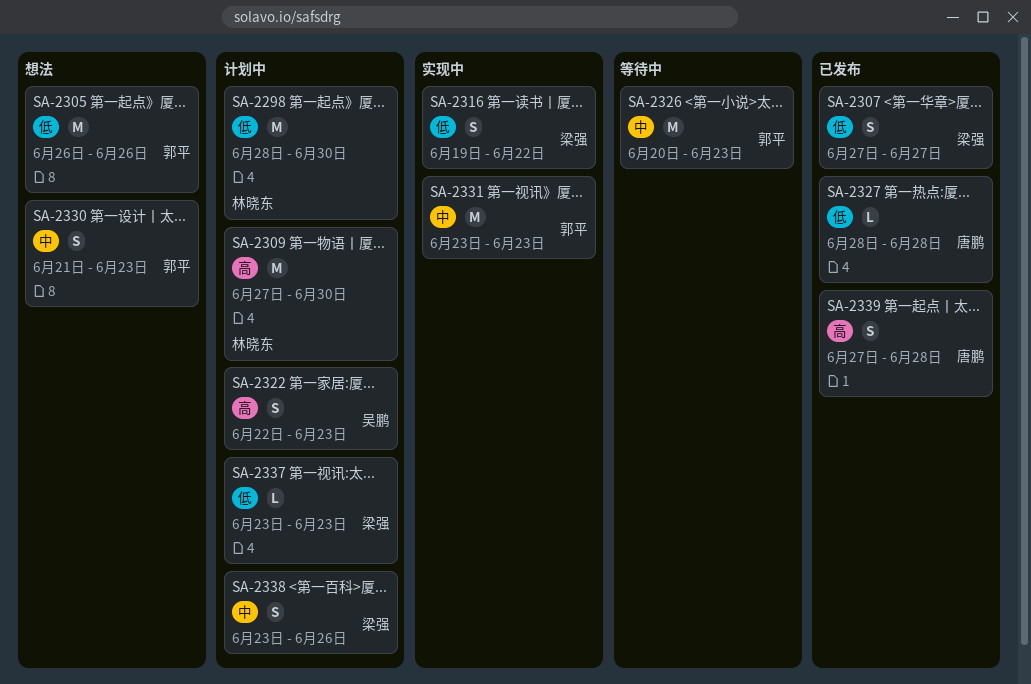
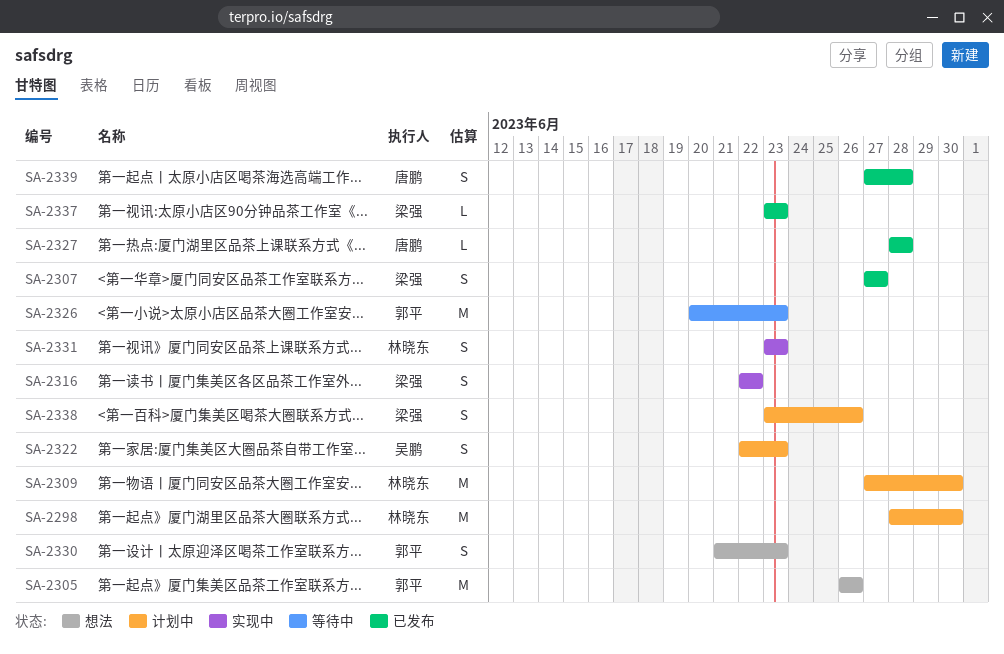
SA-2316, start: Jun 19 -> Jun 22
SA-2331, owner: 郭平 -> 林晓东
SA-2331, estimate: M -> S
SA-2337, status: 计划中 -> 已发布

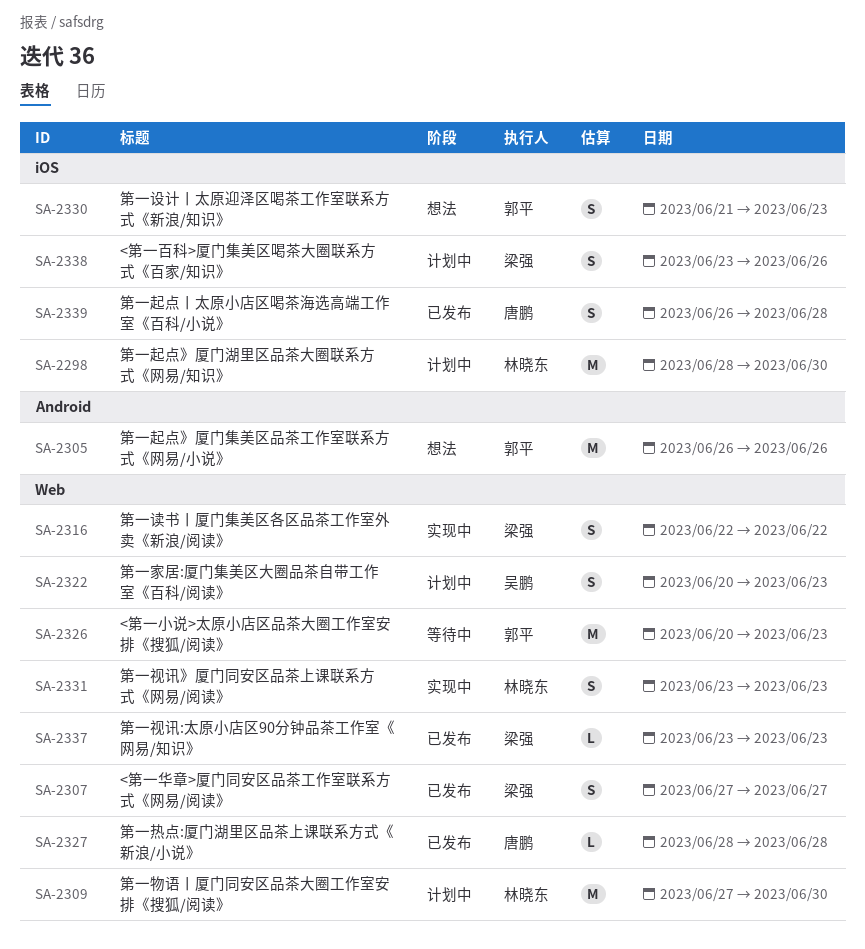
SA-2322, start: Jun 22 -> Jun 20
SA-2339, start: Jun 27 -> Jun 26

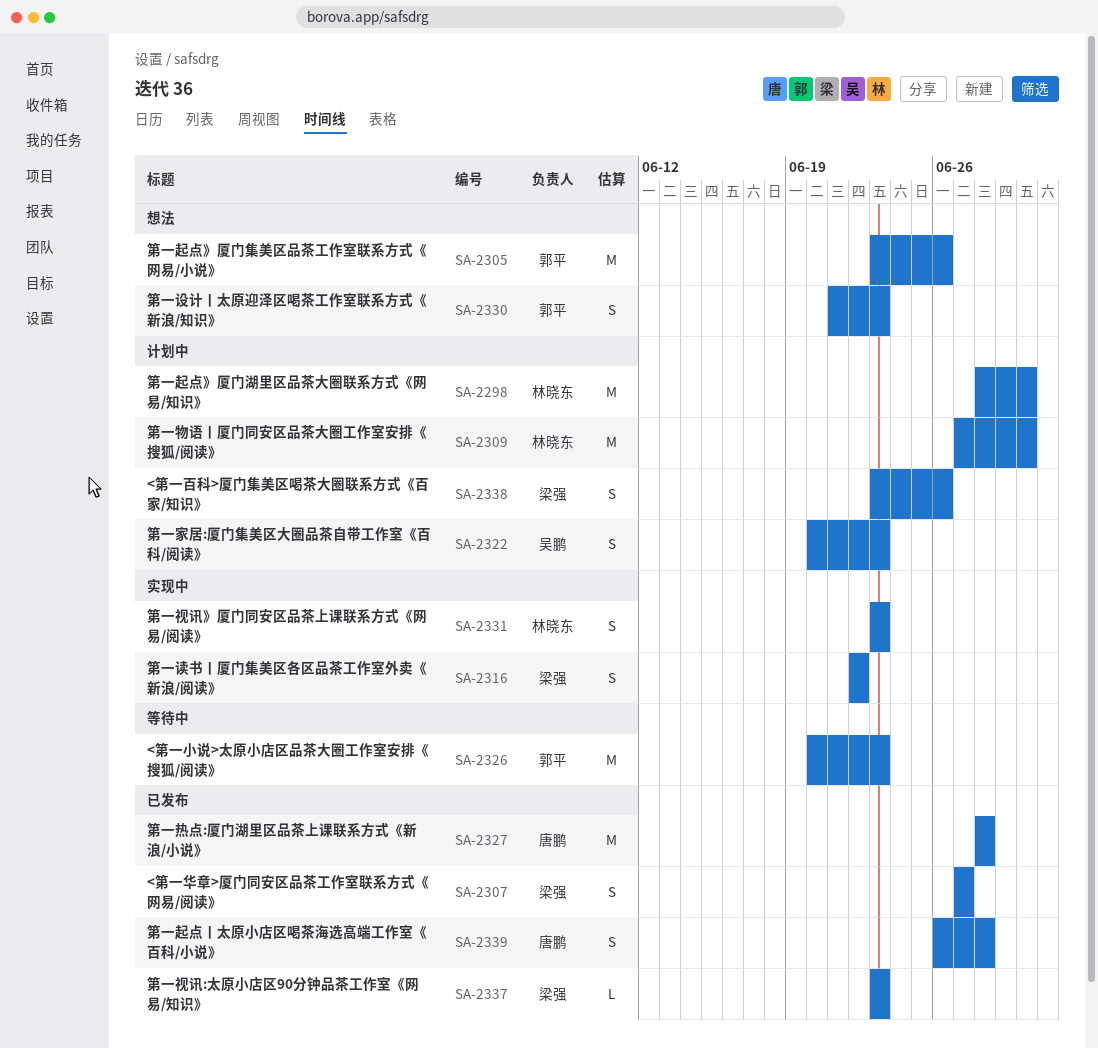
SA-2305, start: Jun 26 -> Jun 23
SA-2327, estimate: L -> M

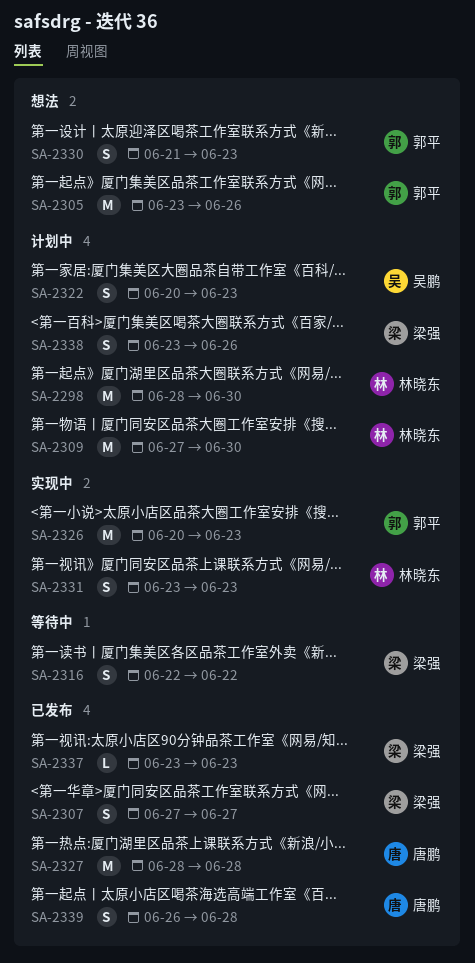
SA-2316, status: 实现中 -> 等待中
SA-2326, status: 等待中 -> 实现中

